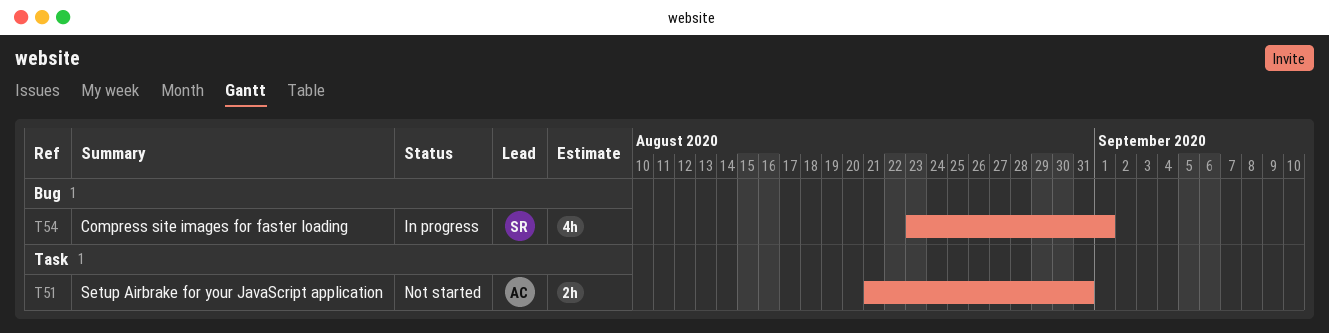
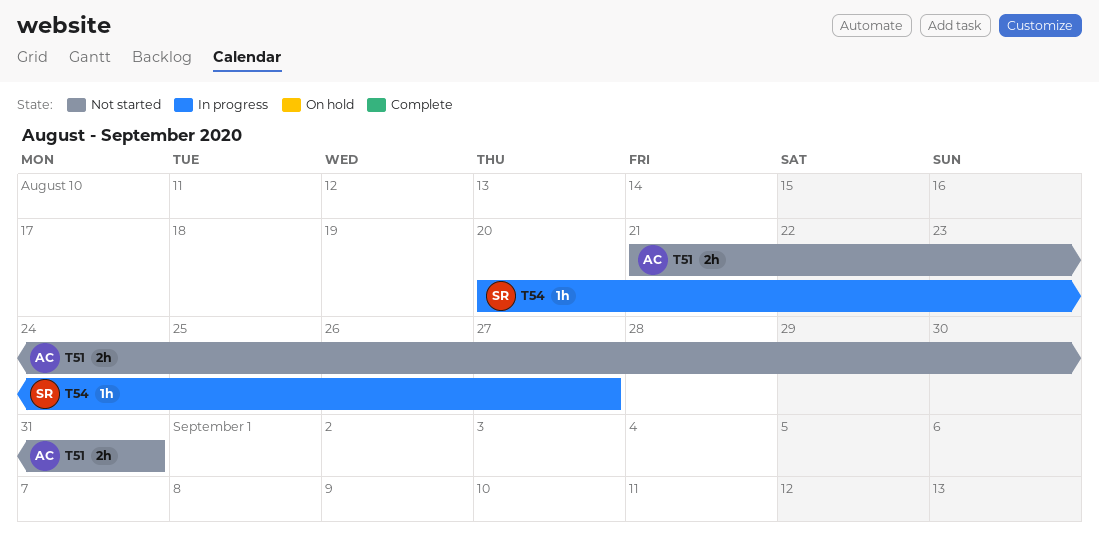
T54, estimate: 4h -> 1h
T54, start: Aug 23 -> Aug 20
T54, due: Sep 1 -> Aug 27

